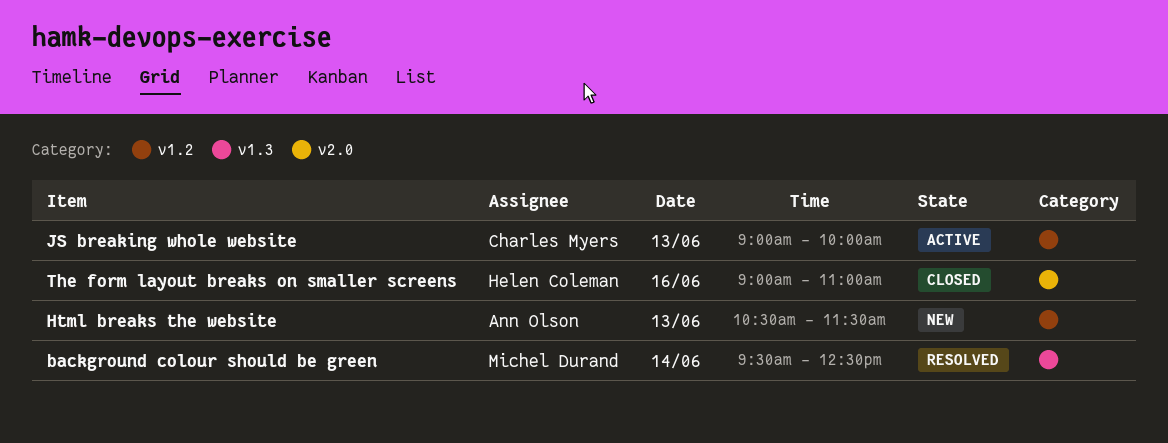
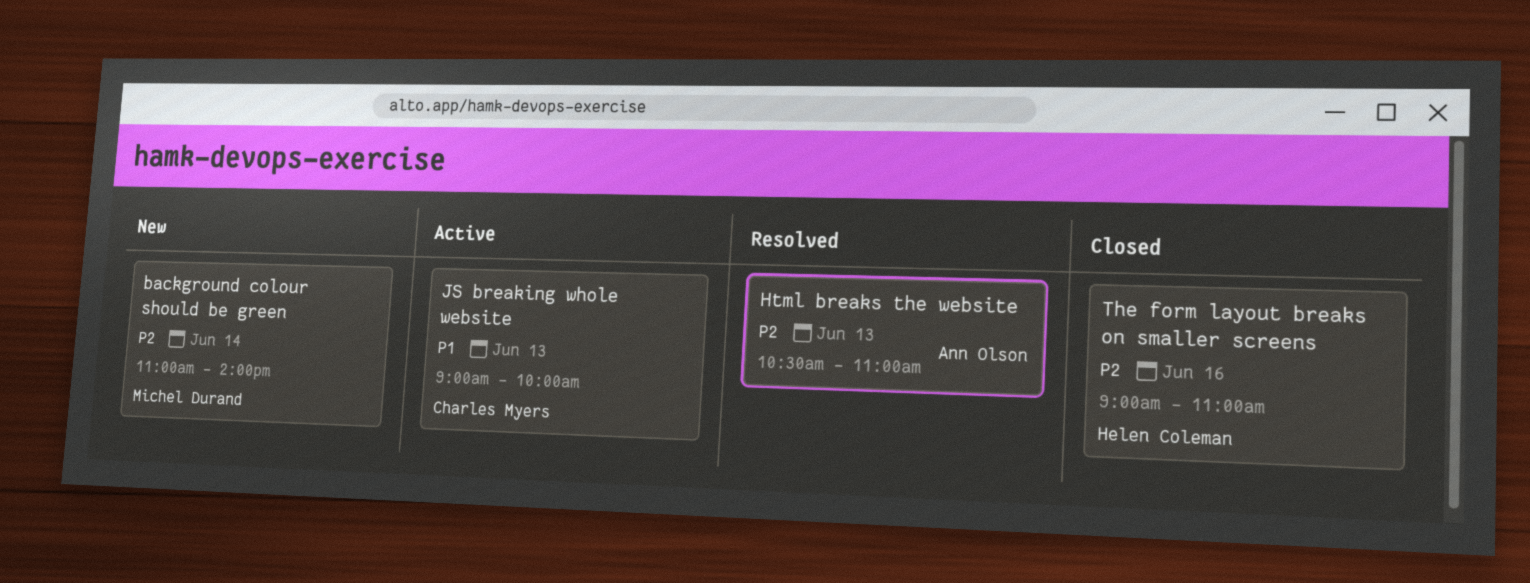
background colour should be green, status: Resolved -> New
background colour should be green, begins: 09:30 -> 11:00
background colour should be green, ends: 12:30 -> 14:00
Html breaks the website, status: New -> Resolved
Html breaks the website, ends: 11:30 -> 11:00

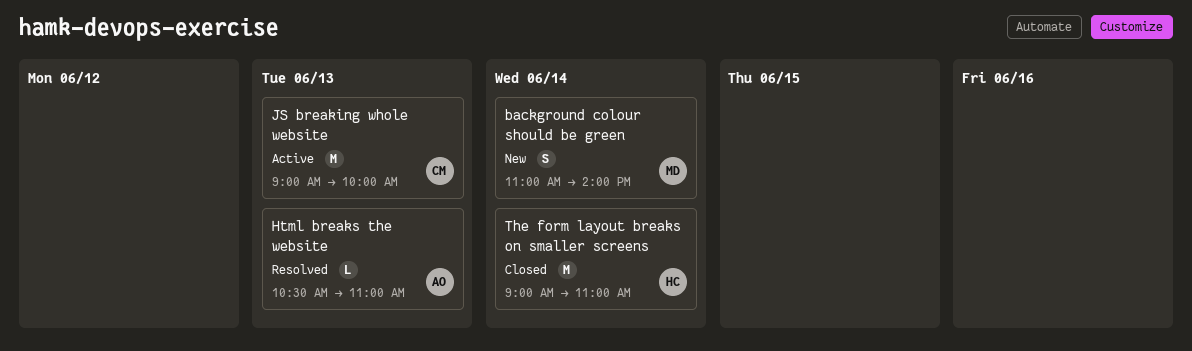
The form layout breaks on smaller screens, day: Jun 16 -> Jun 14

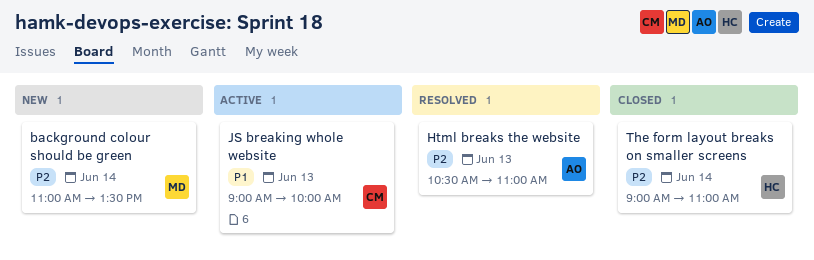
background colour should be green, ends: 14:00 -> 13:30

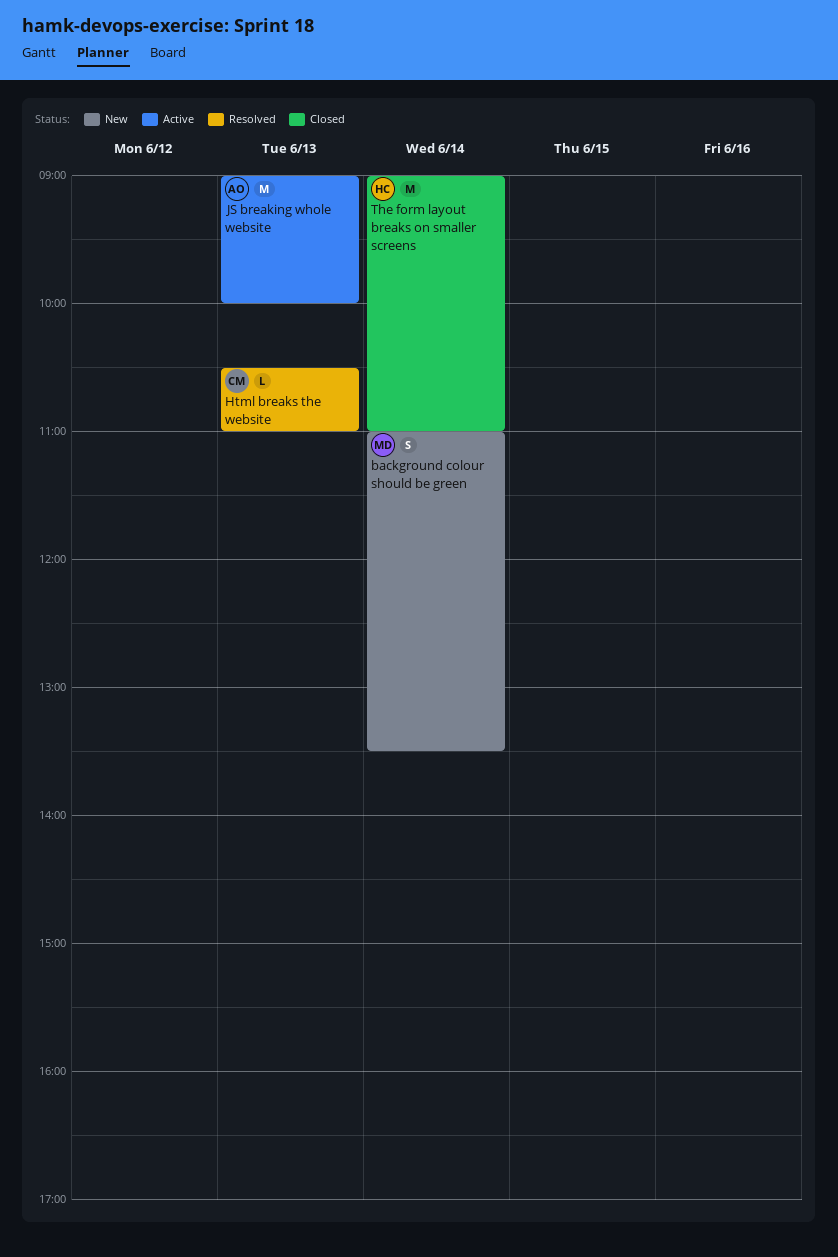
Html breaks the website, owner: AO -> CM
JS breaking whole website, owner: CM -> AO

